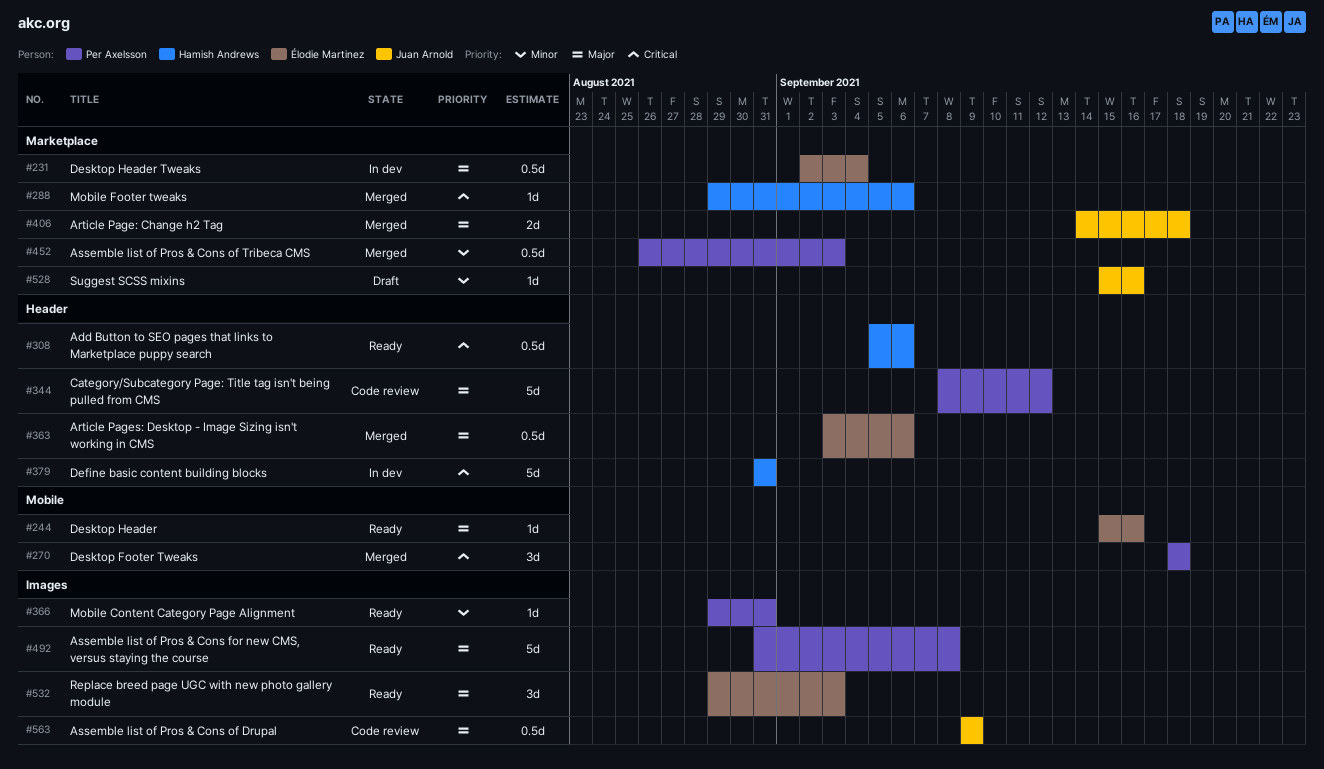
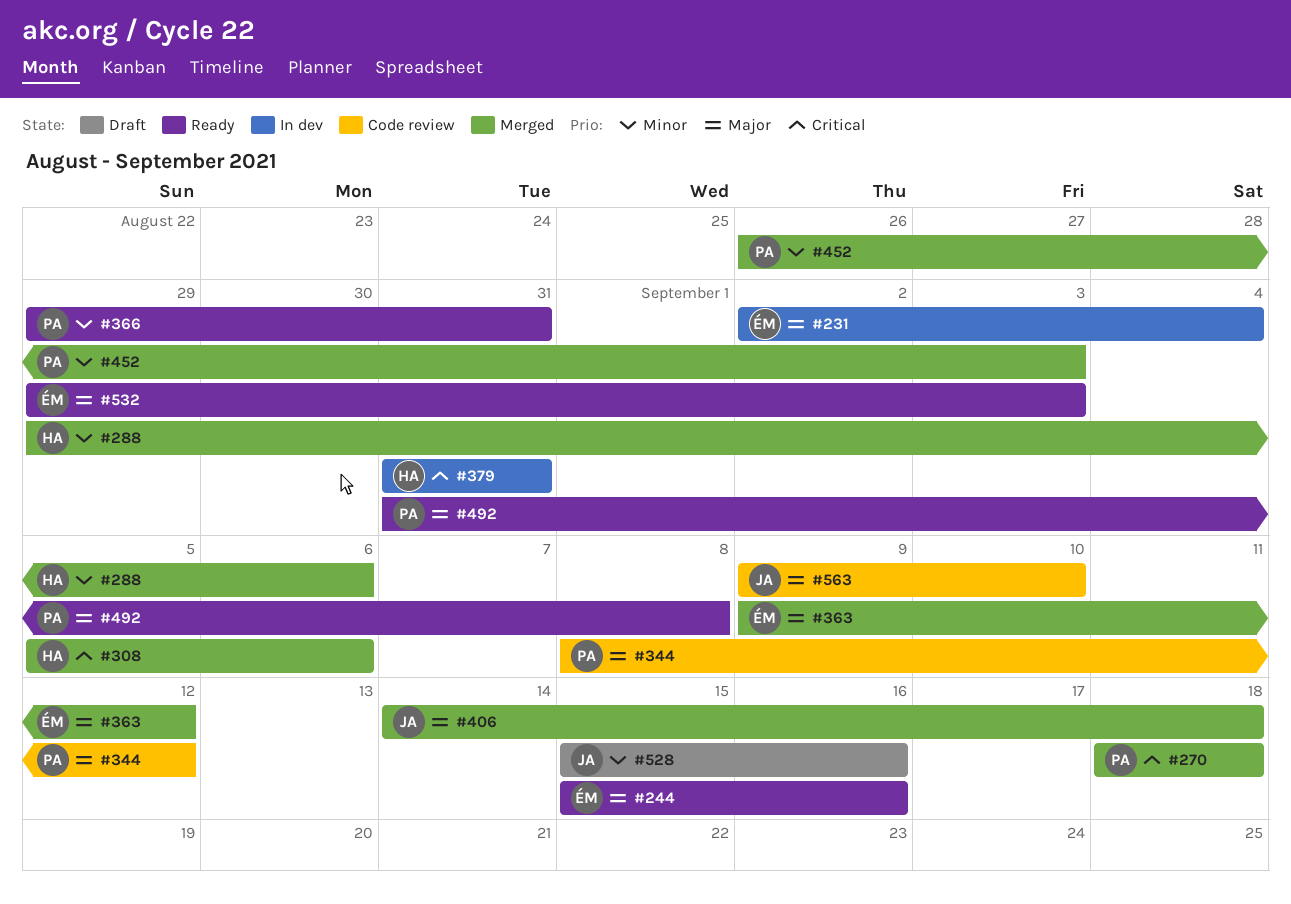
#288, priority: Critical -> Minor
#308, status: Ready -> Merged
#363, start: Sep 3 -> Sep 9
#363, due: Sep 6 -> Sep 12
#563, due: Sep 9 -> Sep 10

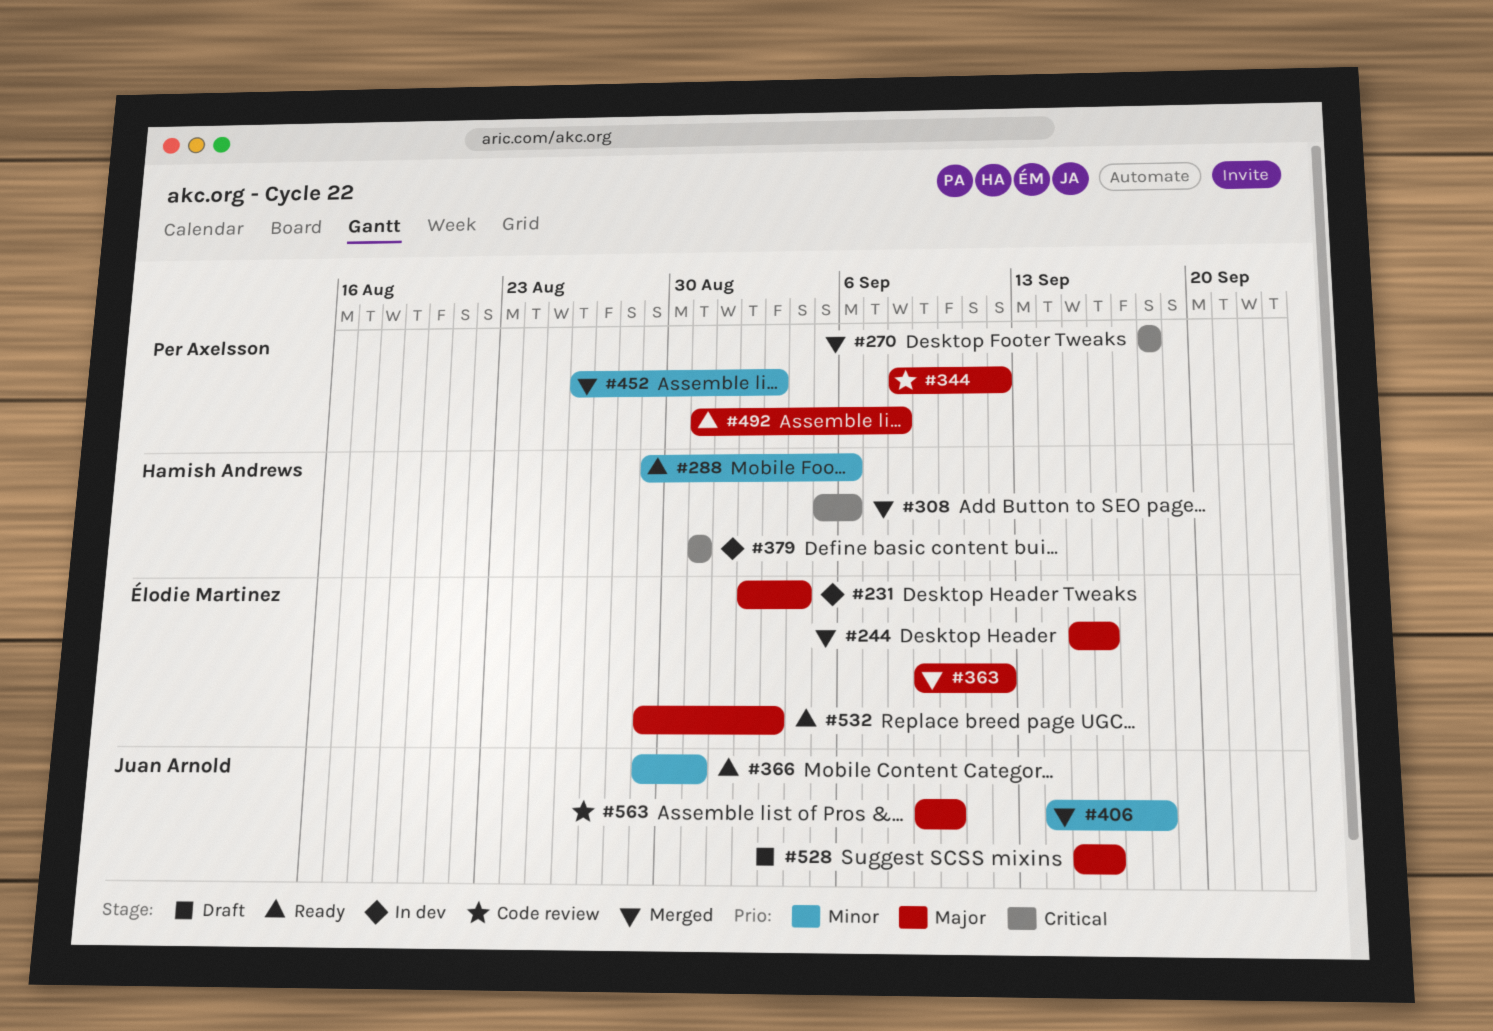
#244, status: Ready -> Merged
#288, status: Merged -> Ready
#366, owner: Per Axelsson -> Juan Arnold
#406, priority: Major -> Minor
#528, priority: Minor -> Major

